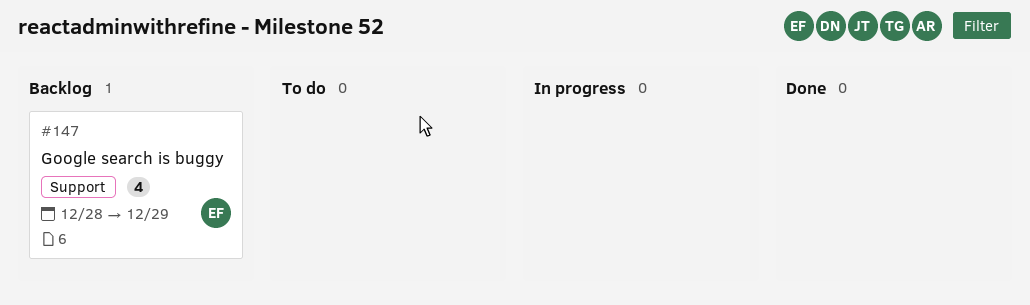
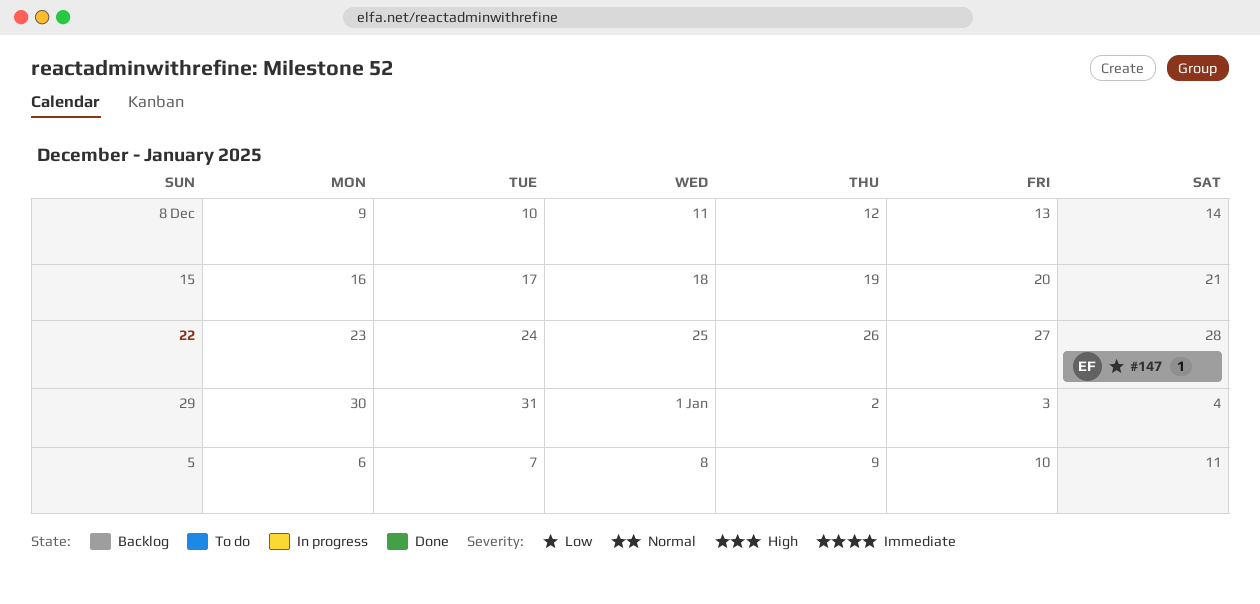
#147, estimate: 4 -> 1
#147, due: Dec 29 -> Dec 28

